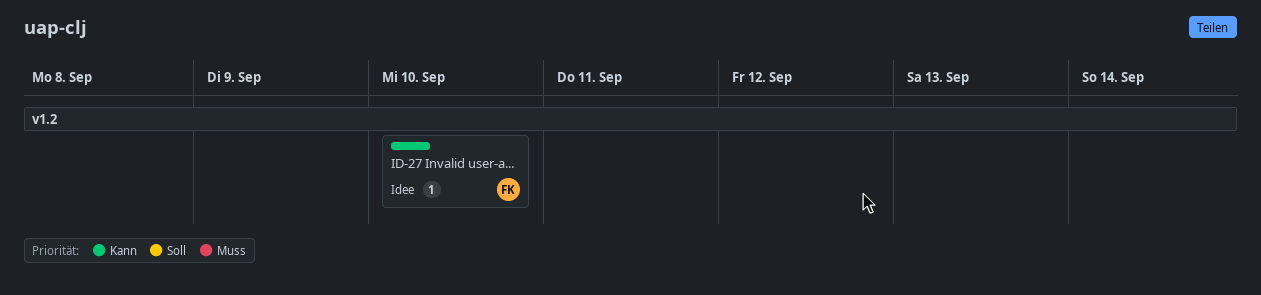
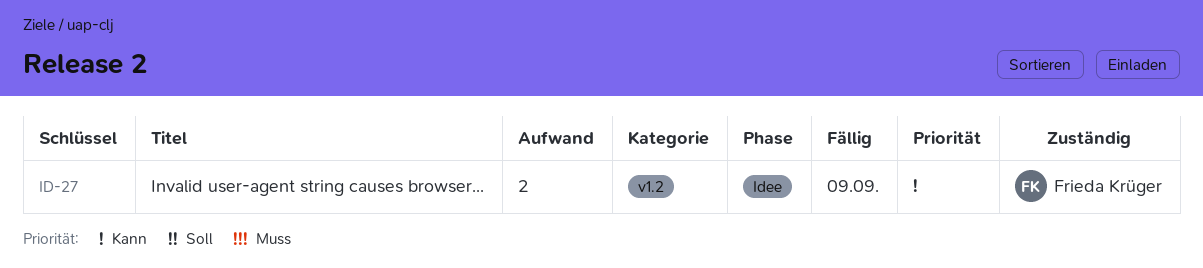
ID-27, estimate: 1 -> 2
ID-27, due: Sep 10 -> Sep 9

